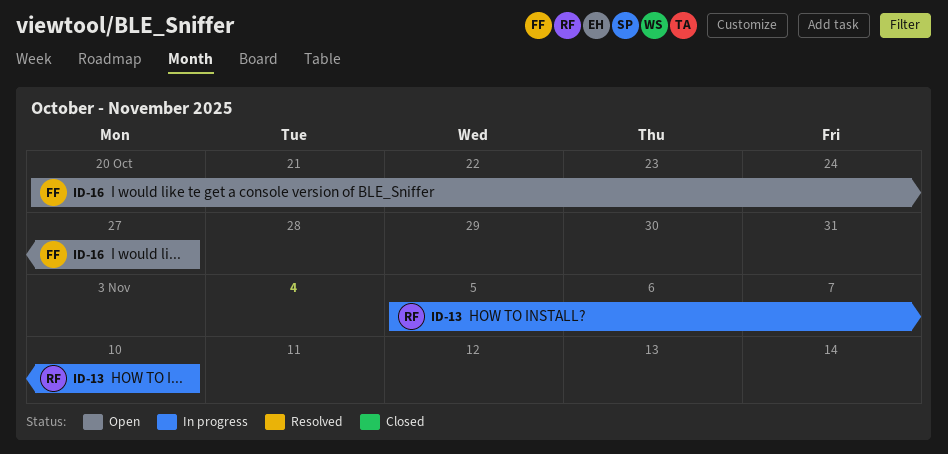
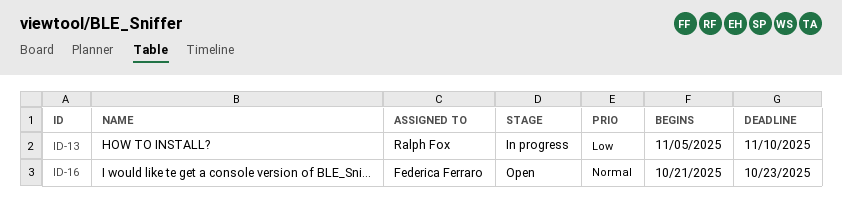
ID-16, start: Oct 20 -> Oct 21
ID-16, due: Oct 27 -> Oct 23

